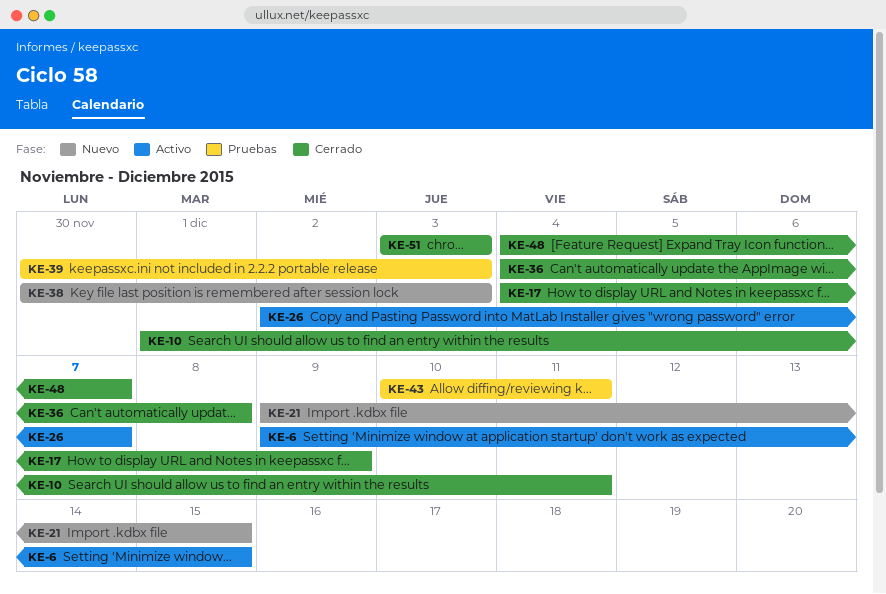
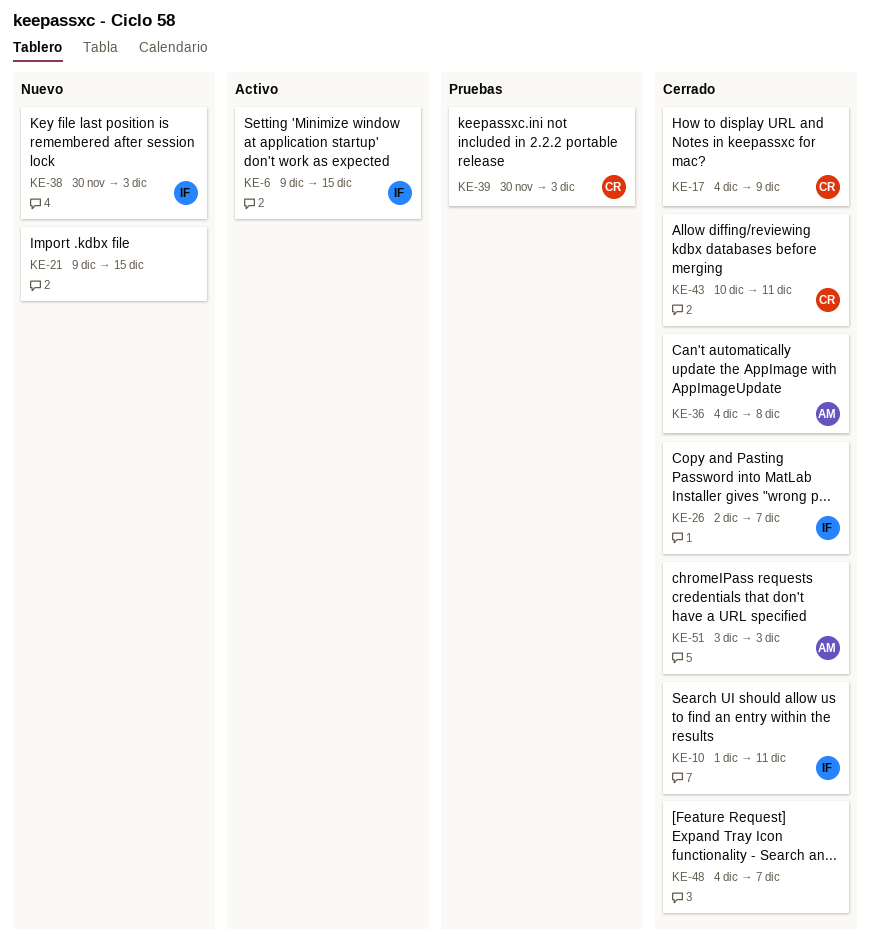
KE-26, status: Activo -> Cerrado
KE-43, status: Pruebas -> Cerrado

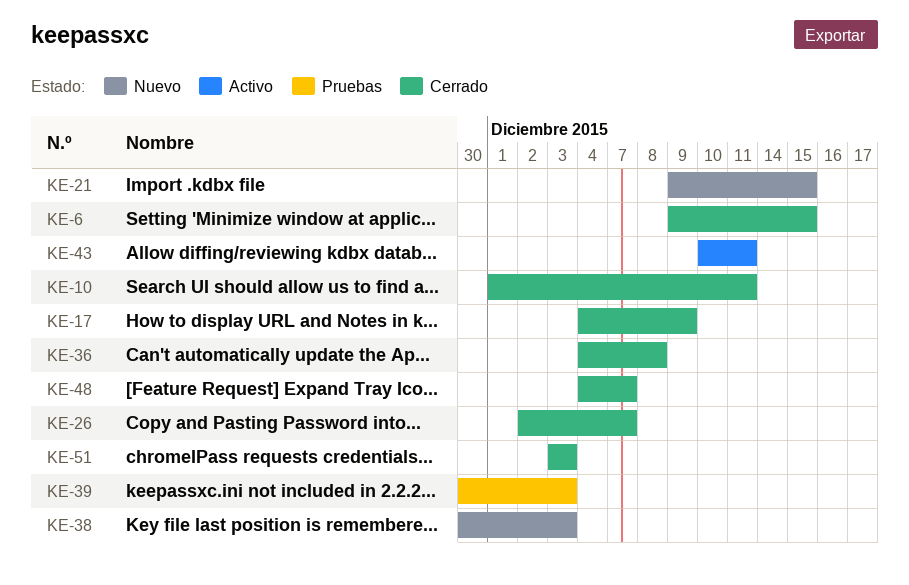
KE-6, status: Activo -> Cerrado
KE-43, status: Cerrado -> Activo

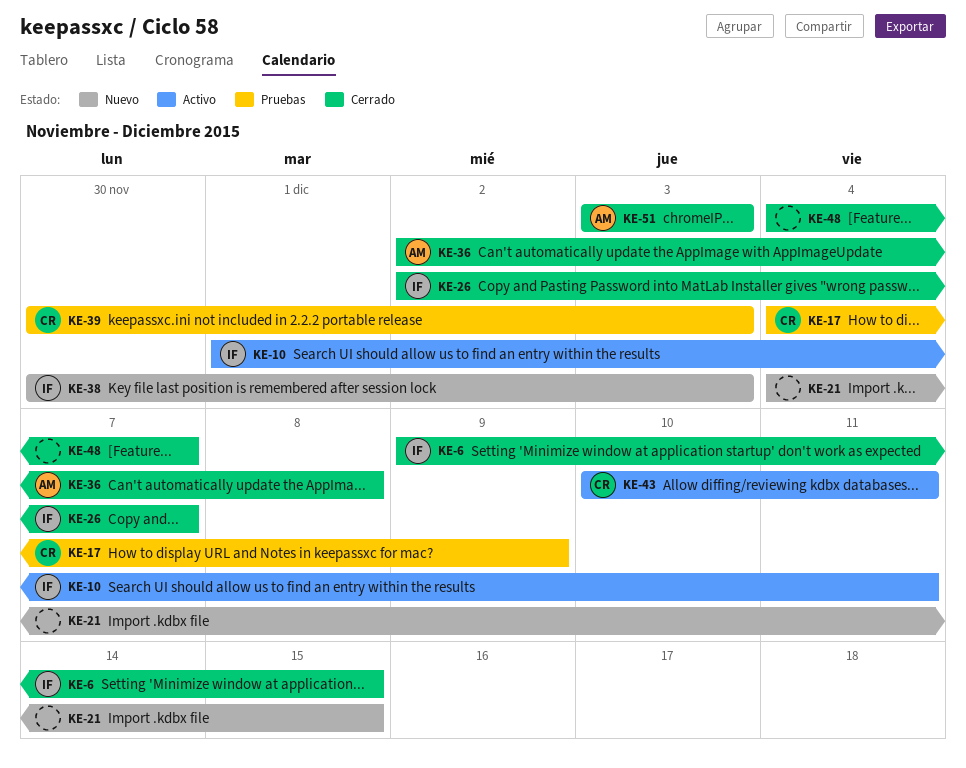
KE-10, status: Cerrado -> Activo
KE-17, status: Cerrado -> Pruebas
KE-21, start: Dec 9 -> Dec 4
KE-36, start: Dec 4 -> Dec 2

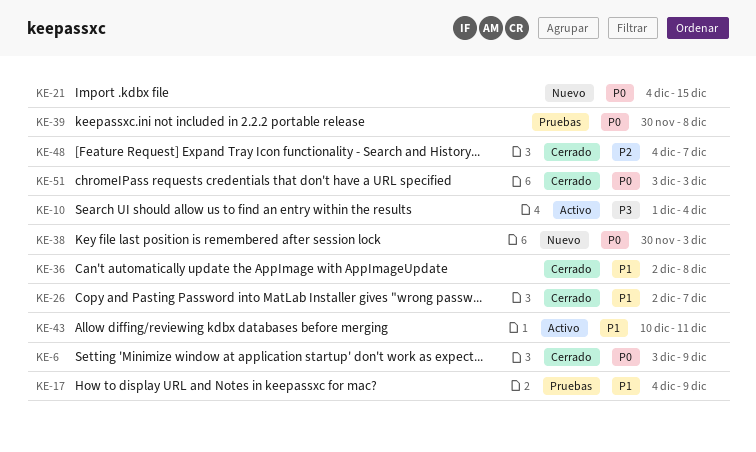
KE-6, start: Dec 9 -> Dec 3
KE-6, due: Dec 15 -> Dec 9
KE-10, due: Dec 11 -> Dec 4
KE-39, due: Dec 3 -> Dec 8

